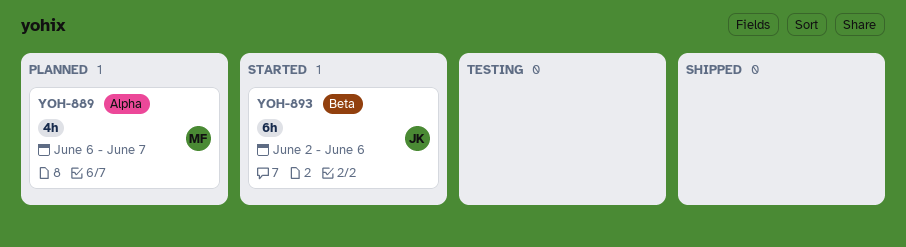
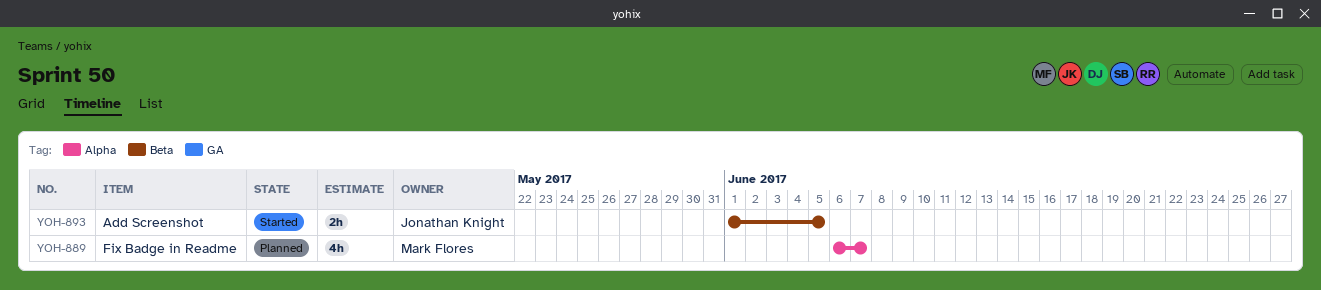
YOH-893, estimate: 6h -> 2h
YOH-893, start: Jun 2 -> Jun 1
YOH-893, due: Jun 6 -> Jun 5

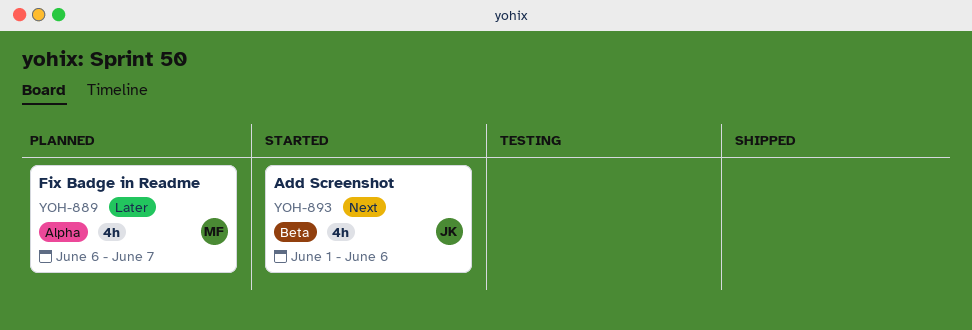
YOH-893, estimate: 2h -> 4h
YOH-893, due: Jun 5 -> Jun 6

